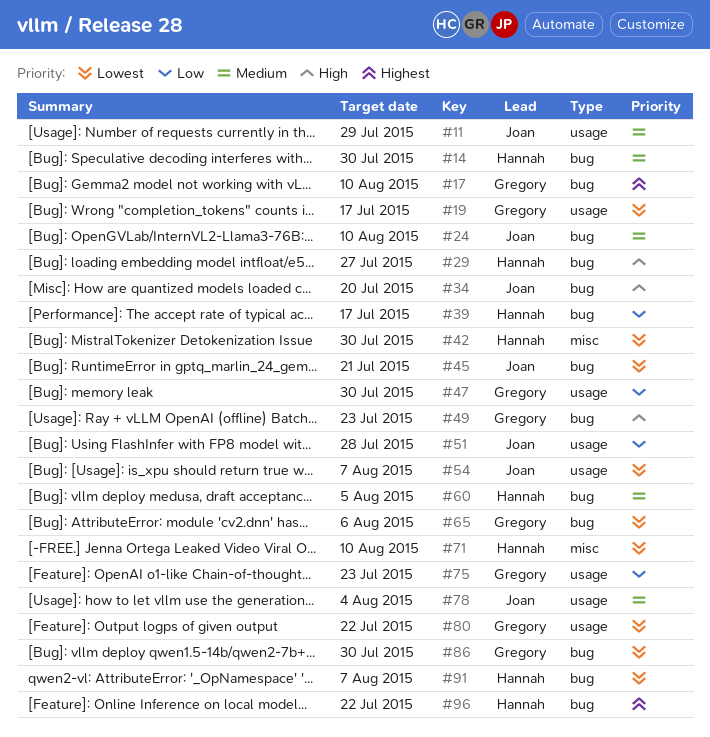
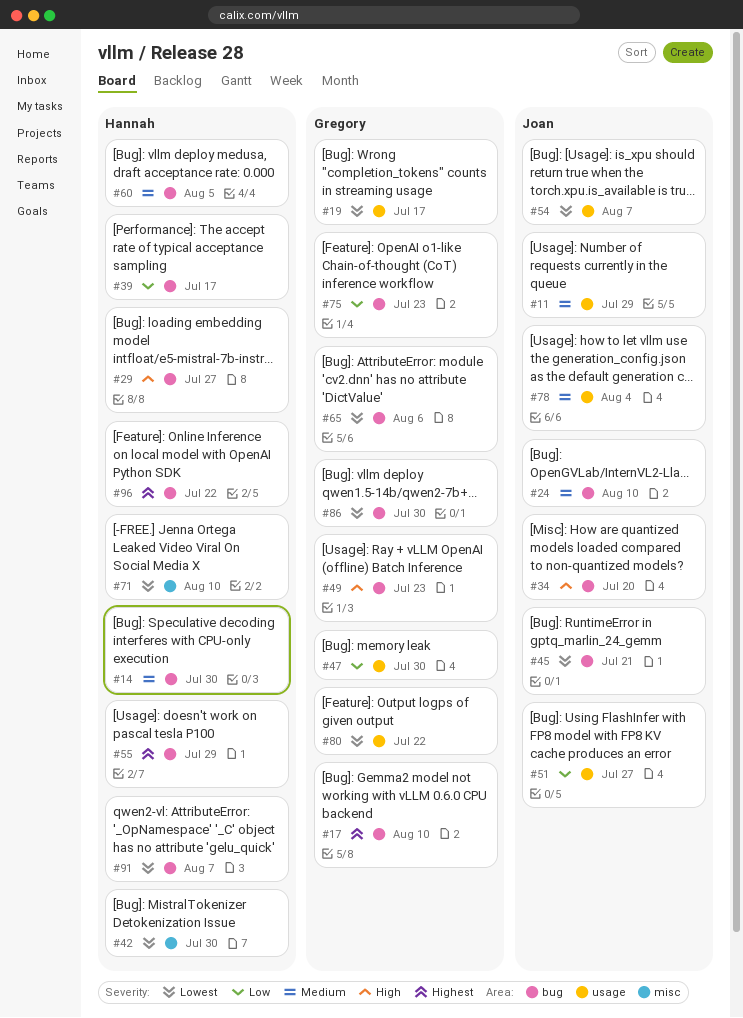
#51, due: Jul 28 -> Jul 27
#55: none -> present
#75, label: usage -> bug

